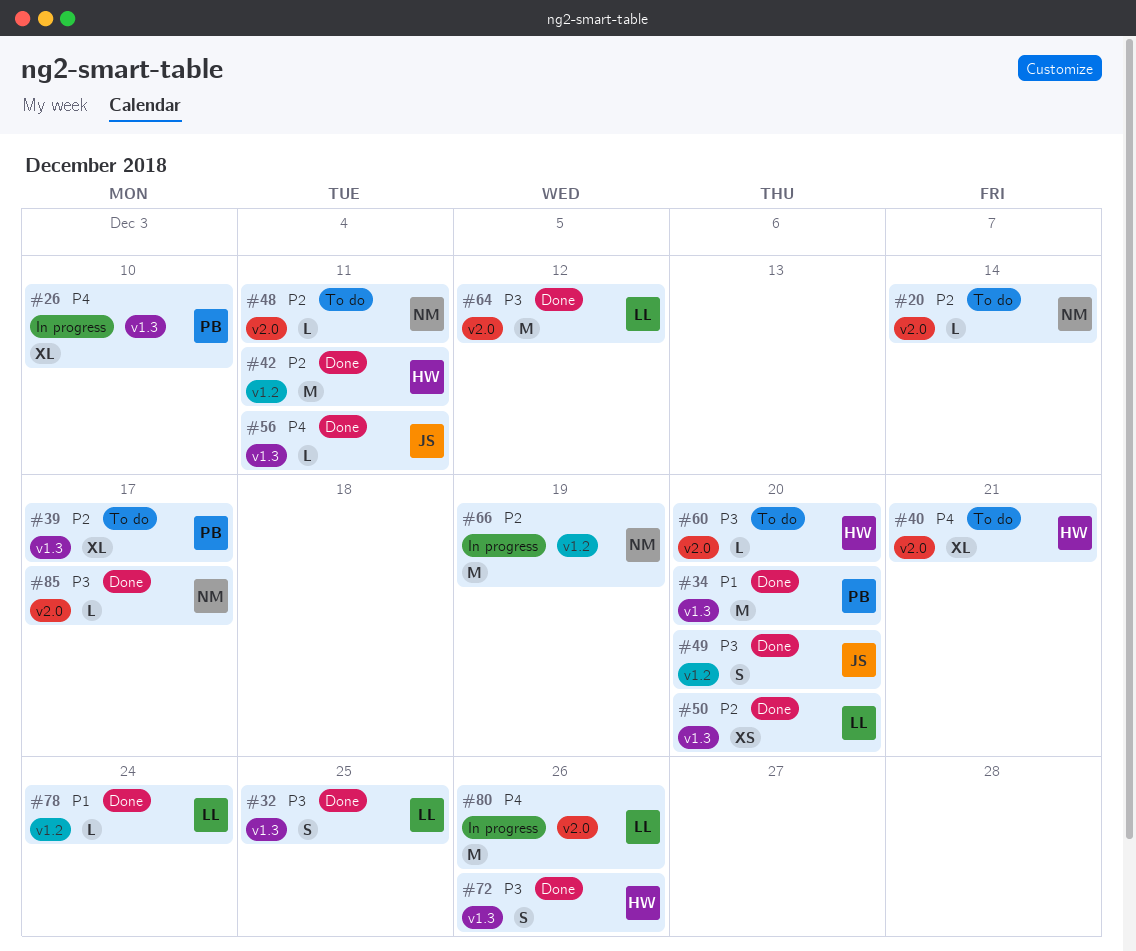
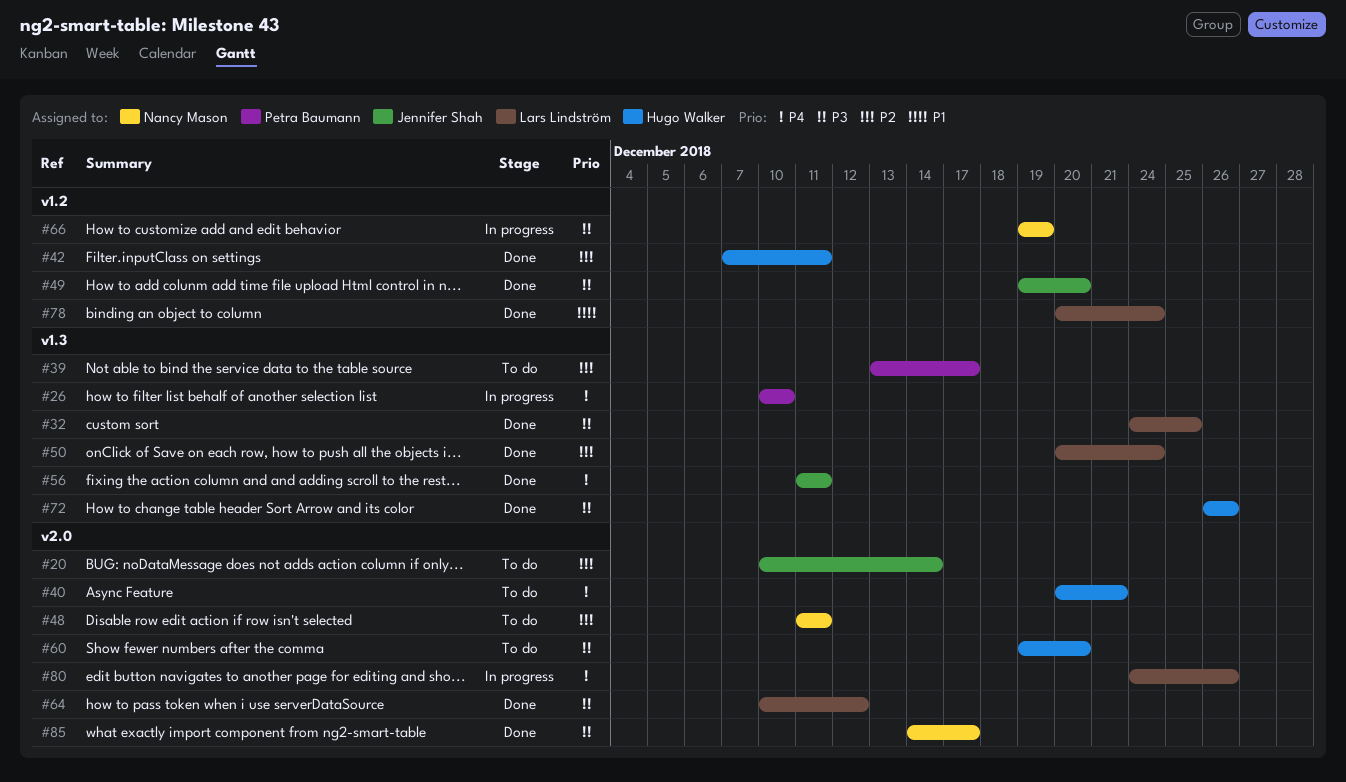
#20, owner: Nancy Mason -> Jennifer Shah
#34: present -> none
#50, due: Dec 20 -> Dec 24
#66, priority: P2 -> P3

